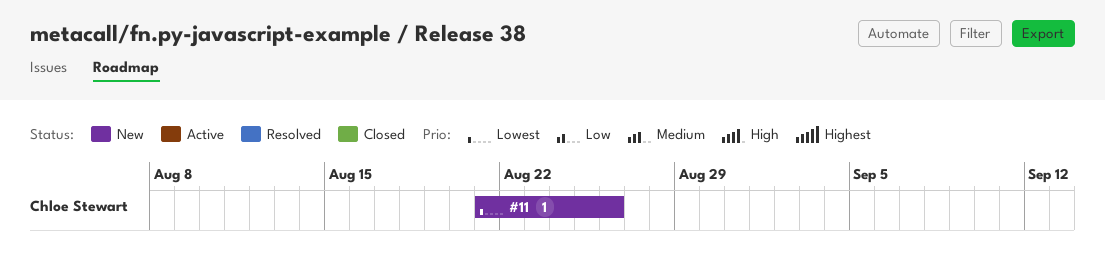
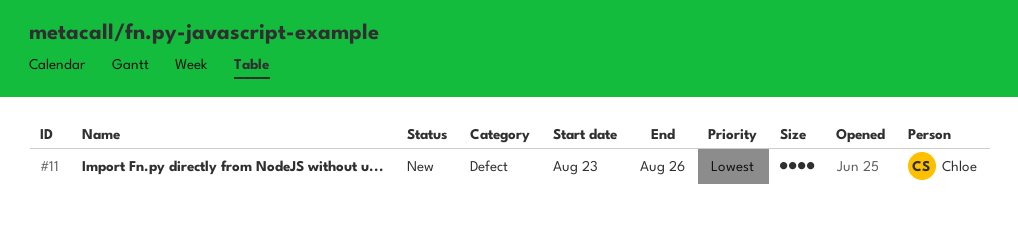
#11, estimate: 1 -> 4
#11, start: Aug 21 -> Aug 23

